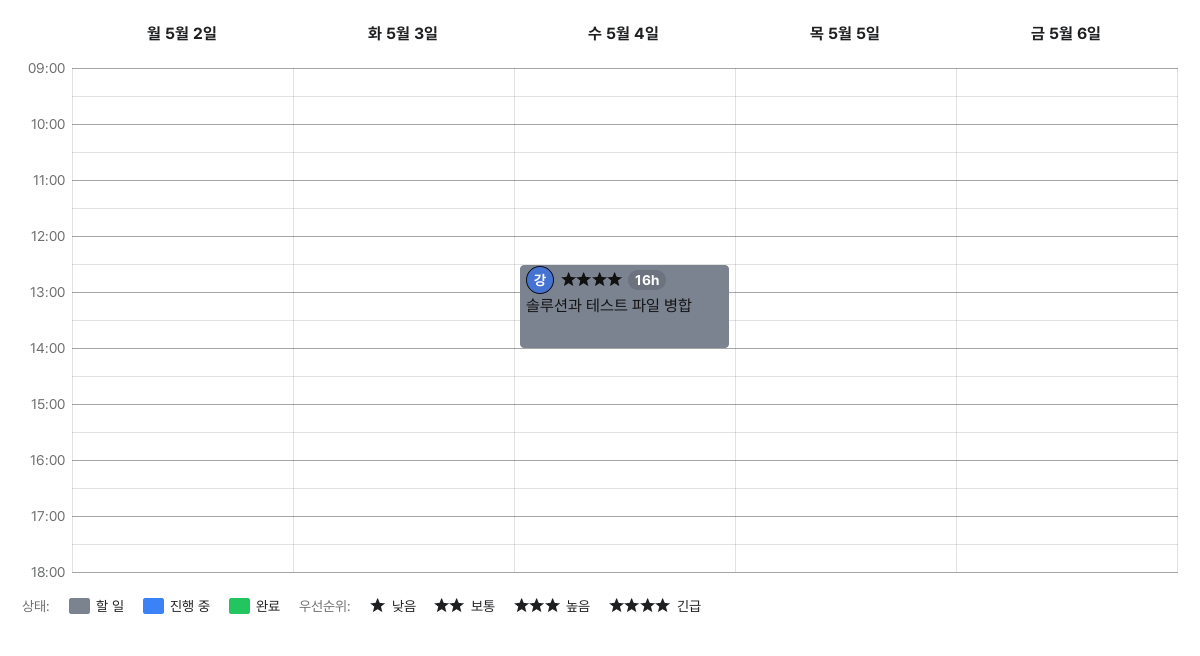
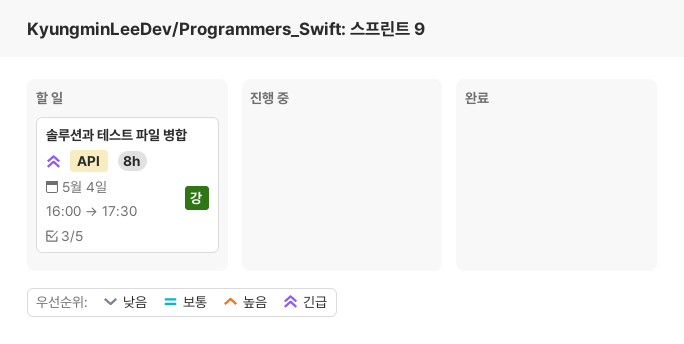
솔루션과 테스트 파일 병합, estimate: 16h -> 8h
솔루션과 테스트 파일 병합, begins: 12:30 -> 16:00
솔루션과 테스트 파일 병합, ends: 14:00 -> 17:30

